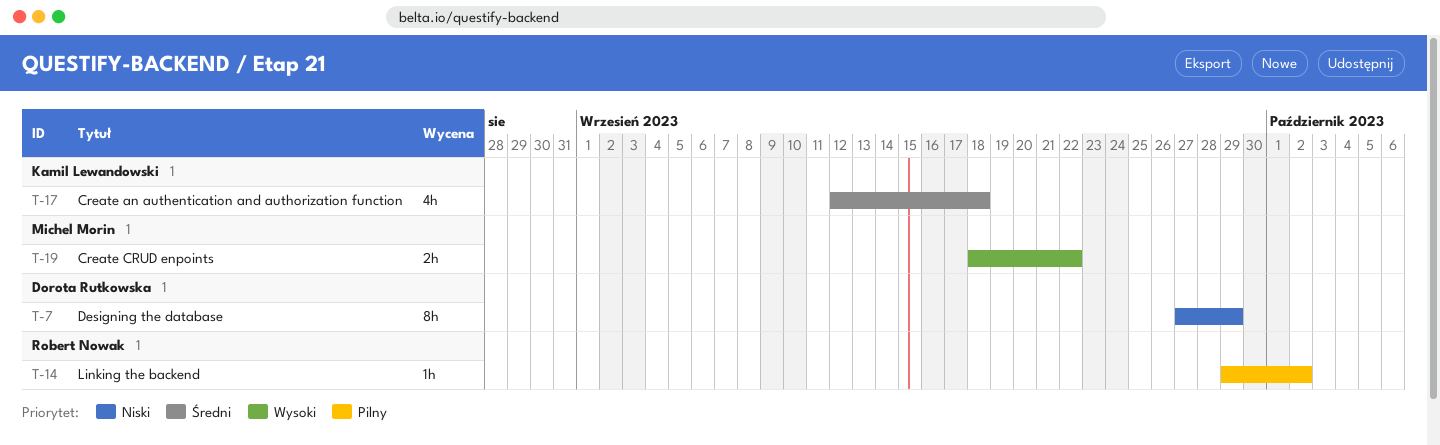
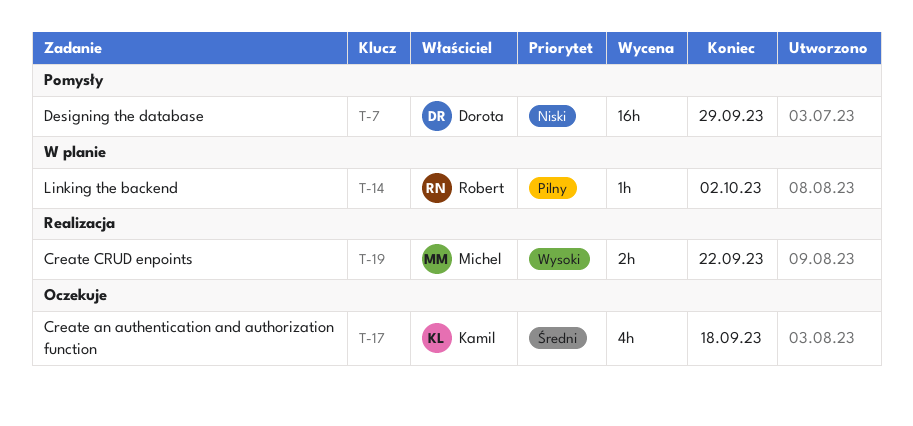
T-7, estimate: 8h -> 16h

